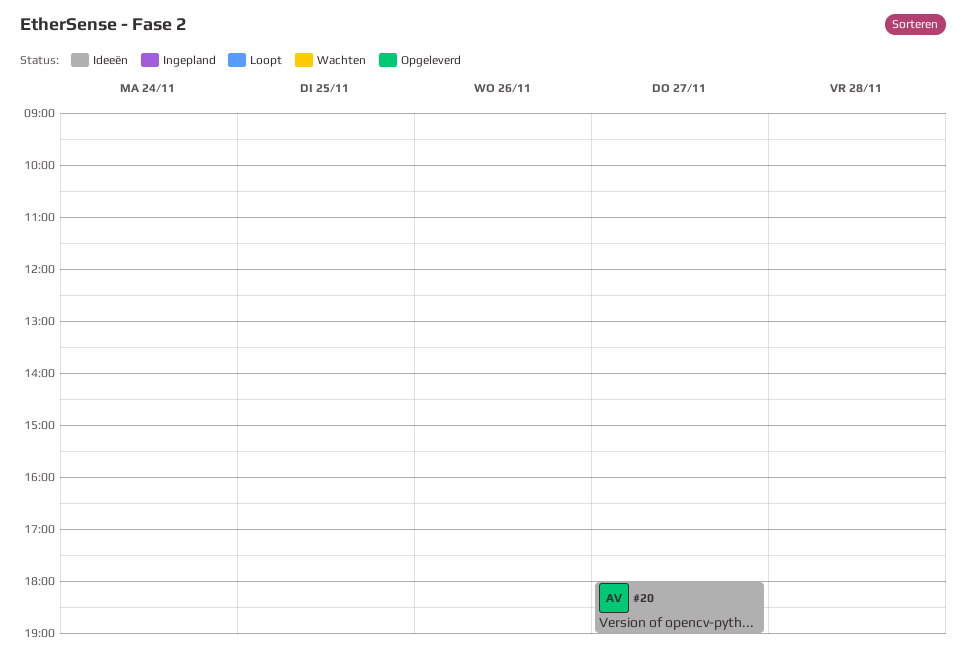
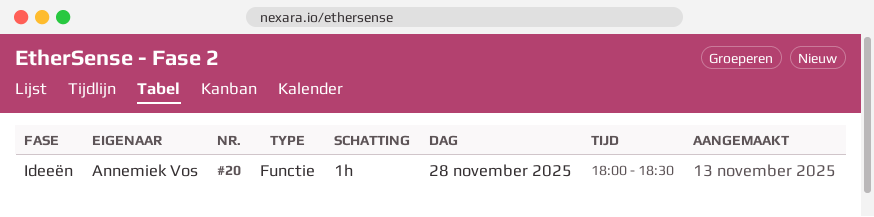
#20, day: Nov 27 -> Nov 28
#20, ends: 19:00 -> 18:30

